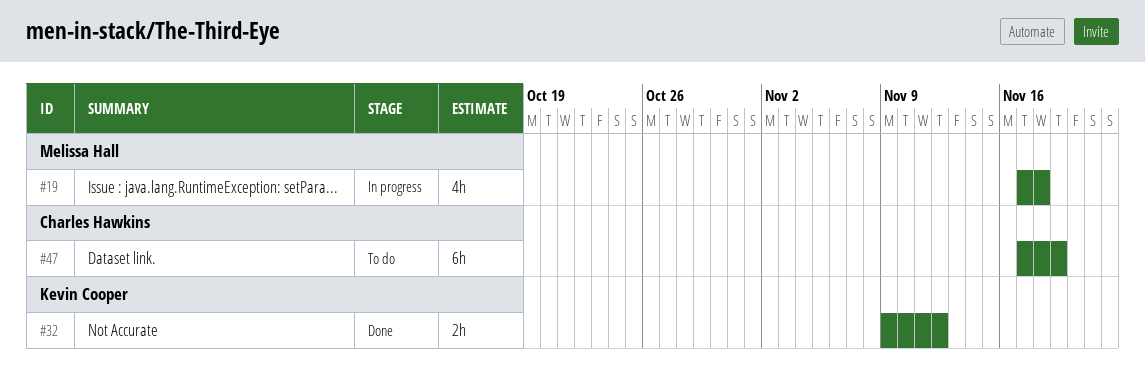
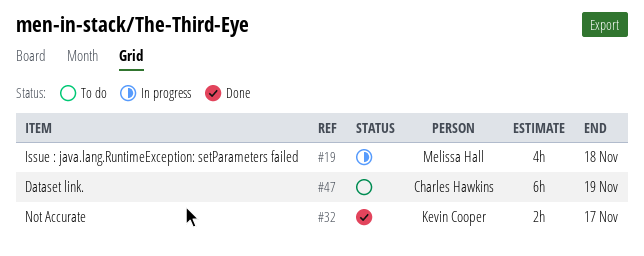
#32, due: Nov 12 -> Nov 17

